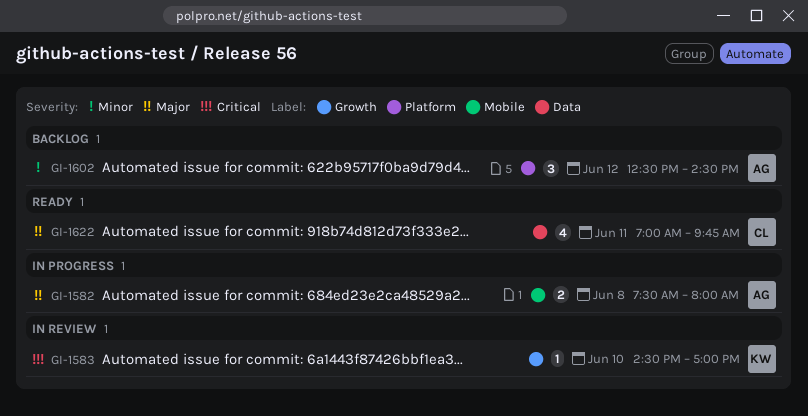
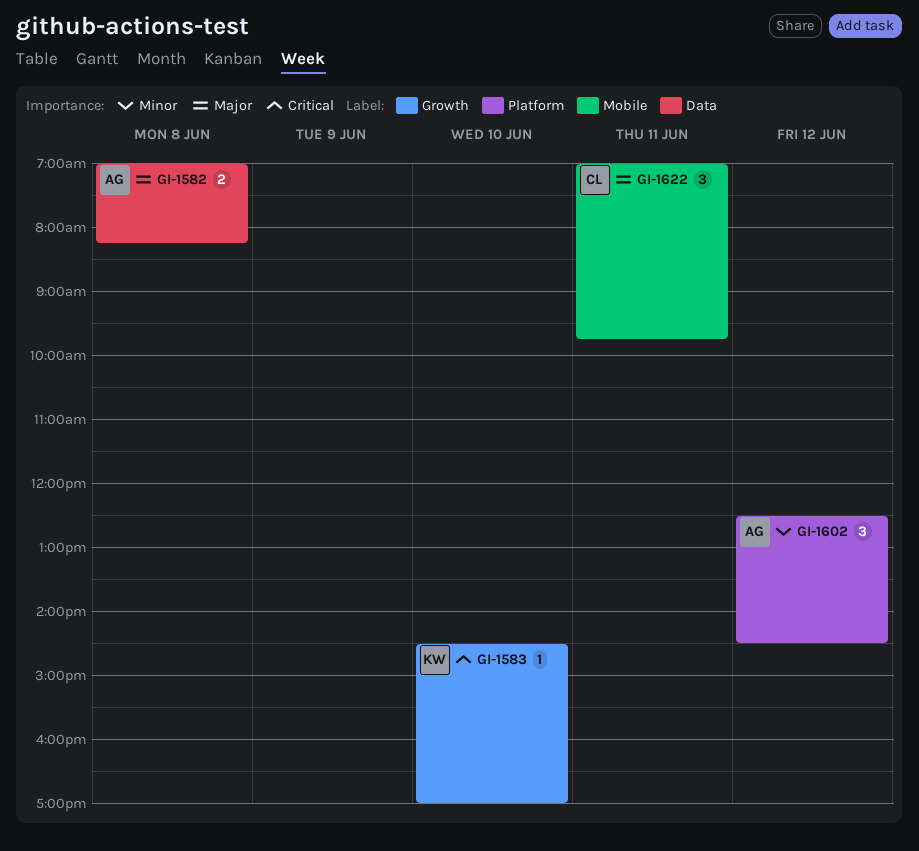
GI-1582, label: Mobile -> Data
GI-1582, begins: 07:30 -> 07:00
GI-1582, ends: 08:00 -> 08:15
GI-1622, label: Data -> Mobile
GI-1622, estimate: 4 -> 3

